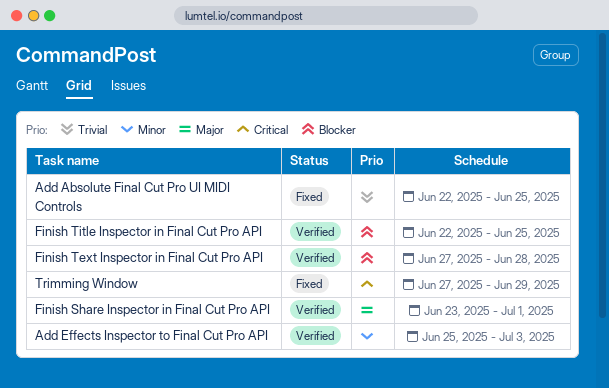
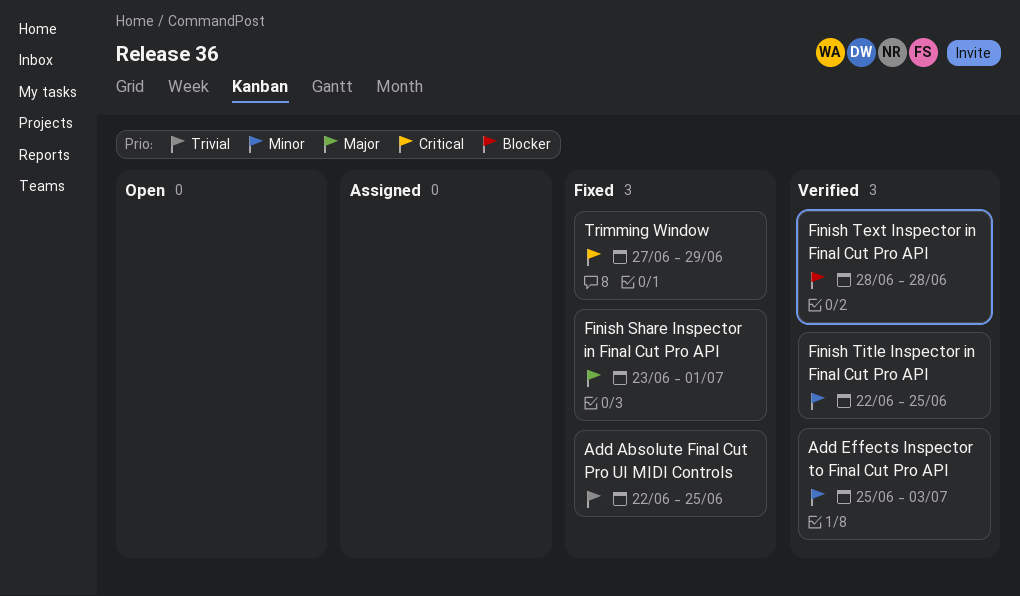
Finish Share Inspector in Final Cut Pro API, status: Verified -> Fixed
Finish Text Inspector in Final Cut Pro API, start: Jun 27 -> Jun 28
Finish Title Inspector in Final Cut Pro API, priority: Blocker -> Minor

